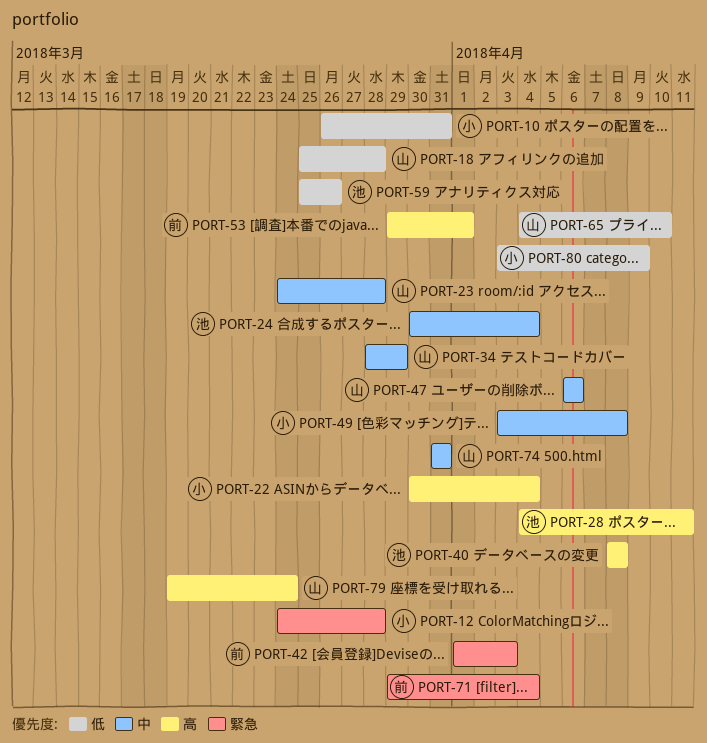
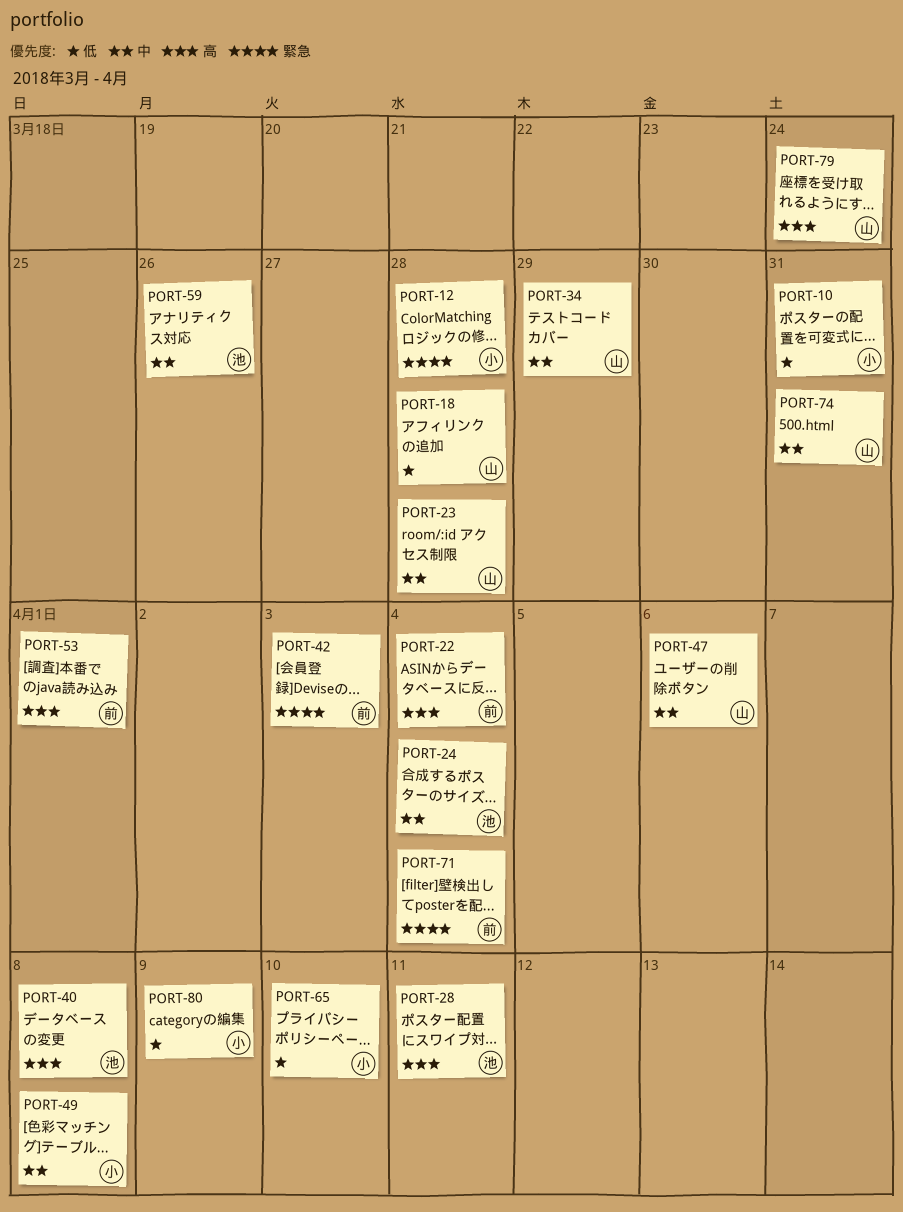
PORT-22, owner: 小 -> 前
PORT-59, priority: 低 -> 中
PORT-65, owner: 山 -> 小

